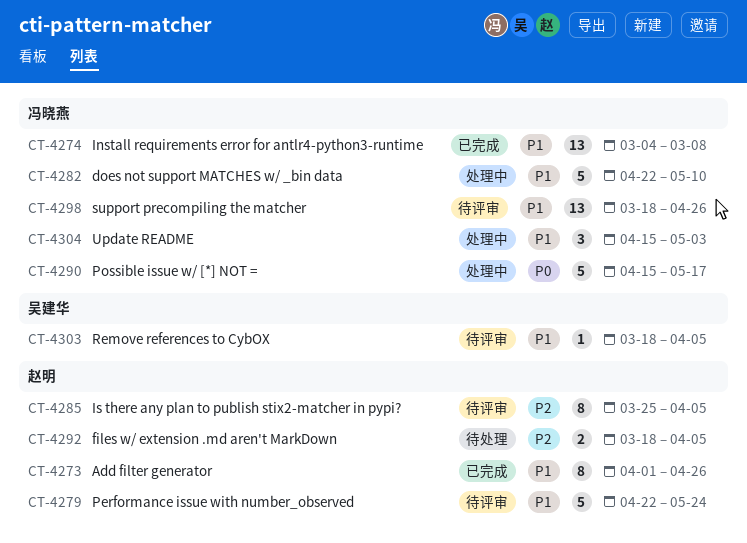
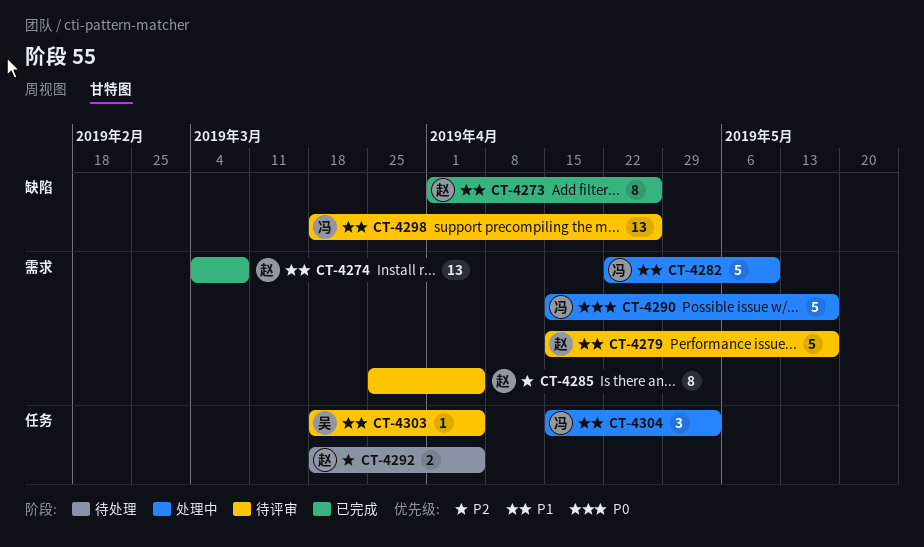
CT-4274, owner: 冯晓燕 -> 赵明
CT-4279, start: Apr 22 -> Apr 15
CT-4279, due: May 24 -> May 17

